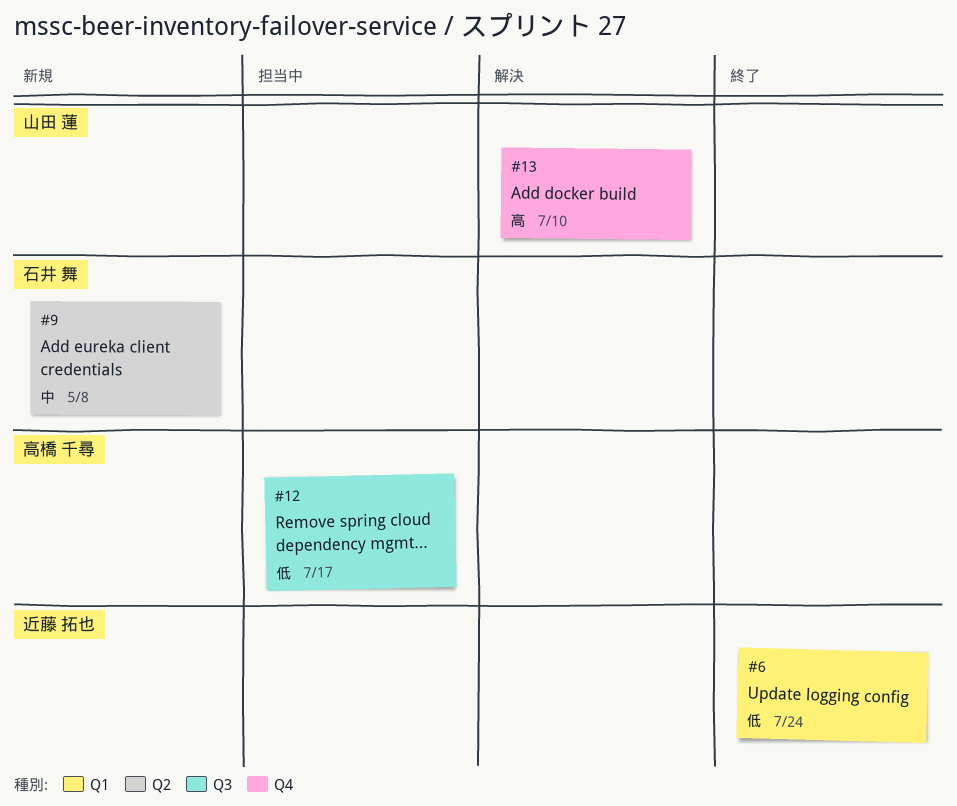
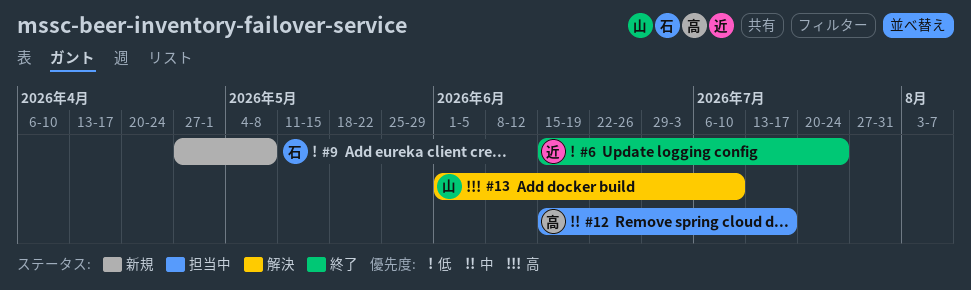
#9, priority: 中 -> 低
#12, priority: 低 -> 中

